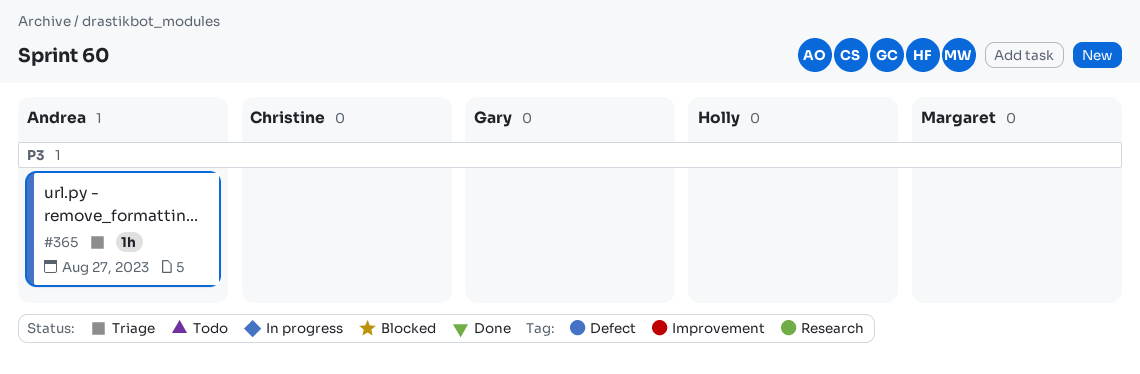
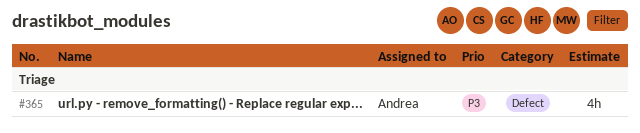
#365, estimate: 1h -> 4h

